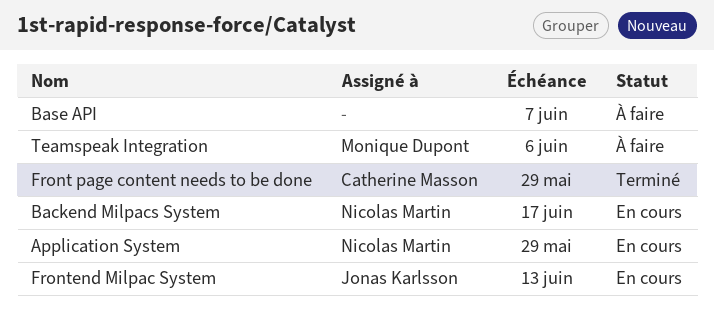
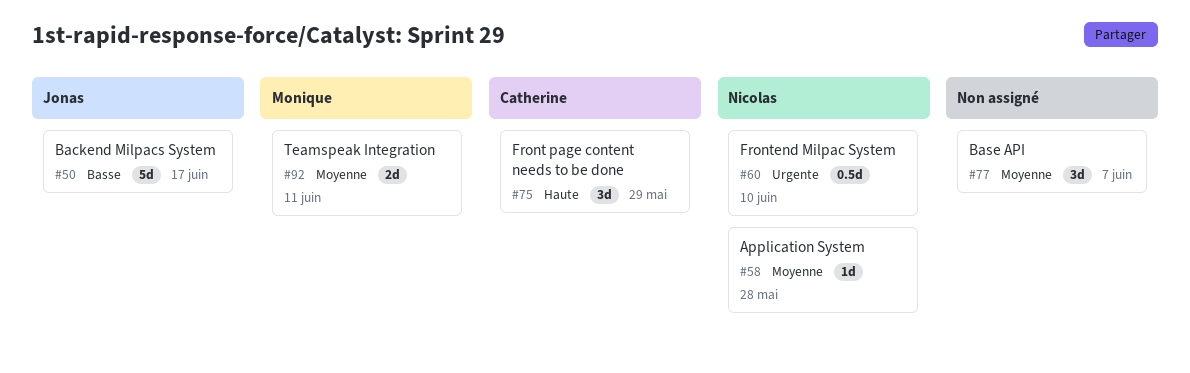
Application System, due: May 29 -> May 28
Backend Milpacs System, owner: Nicolas Martin -> Jonas Karlsson
Frontend Milpac System, owner: Jonas Karlsson -> Nicolas Martin
Frontend Milpac System, due: Jun 13 -> Jun 10
Teamspeak Integration, due: Jun 6 -> Jun 11

